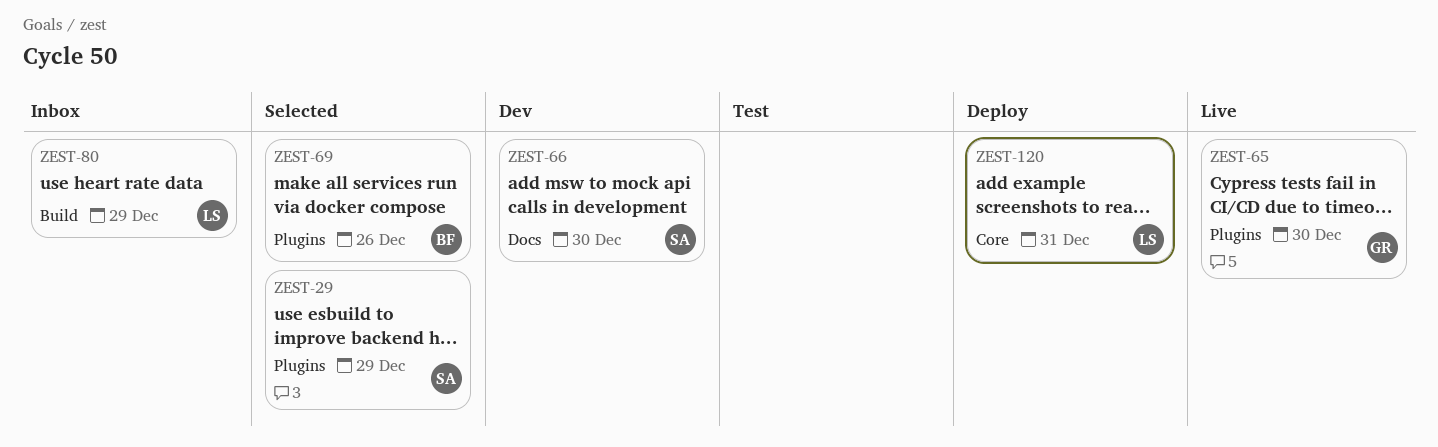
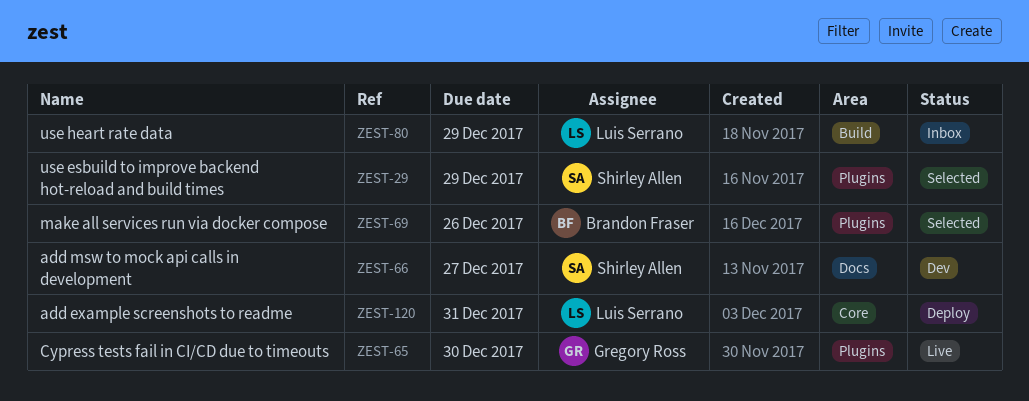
ZEST-66, due: Dec 30 -> Dec 27

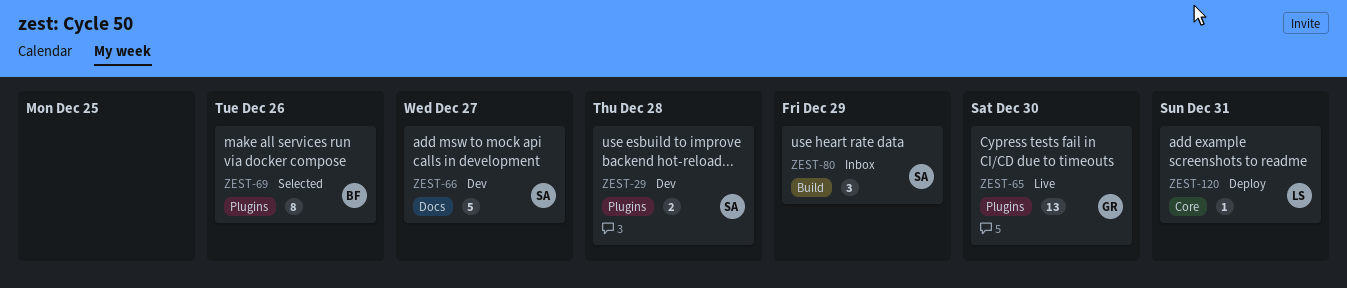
ZEST-29, status: Selected -> Dev
ZEST-29, due: Dec 29 -> Dec 28
ZEST-80, owner: Luis Serrano -> Shirley Allen

